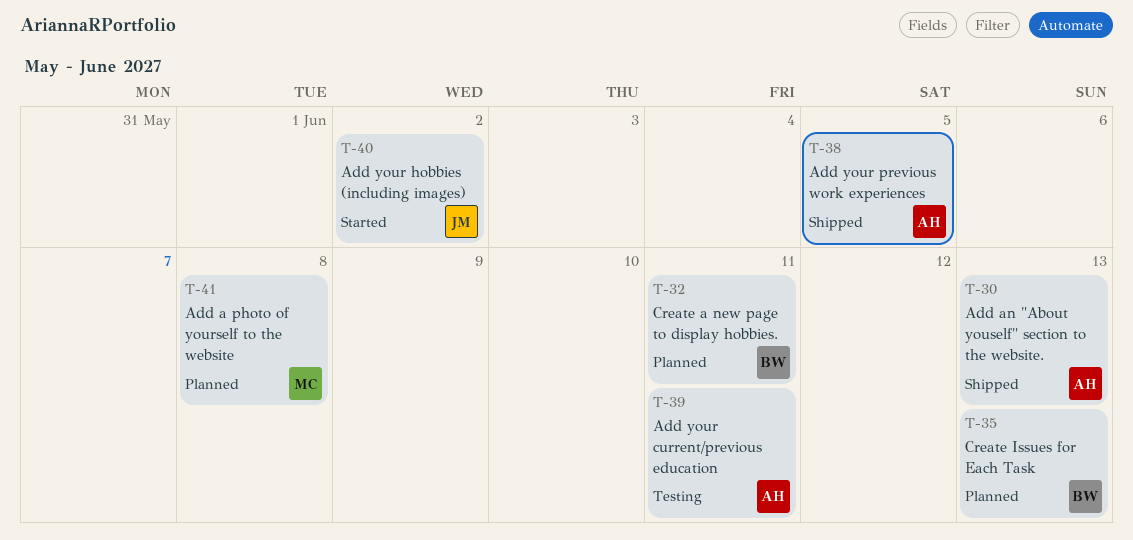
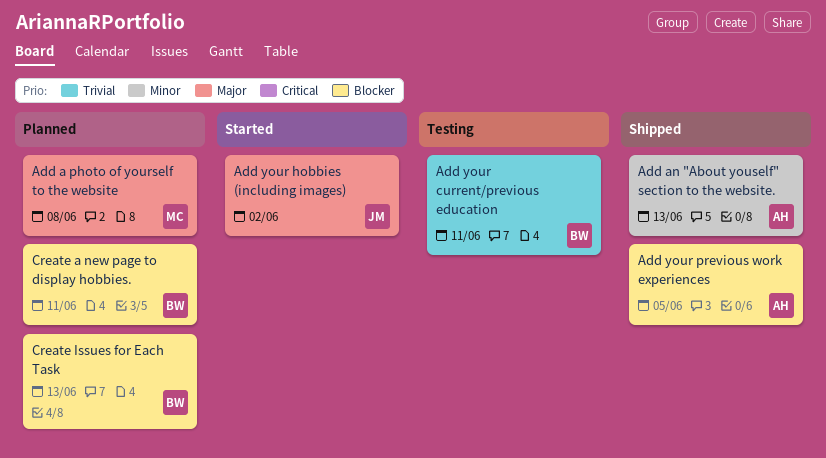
Add your current/previous education, owner: AH -> BW

